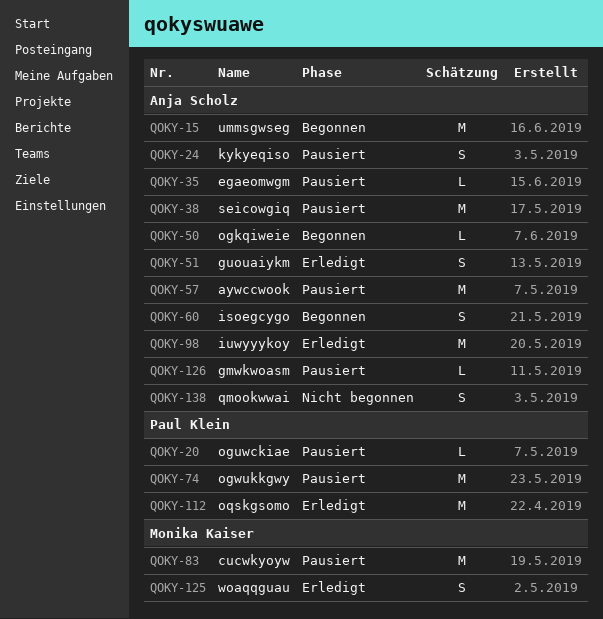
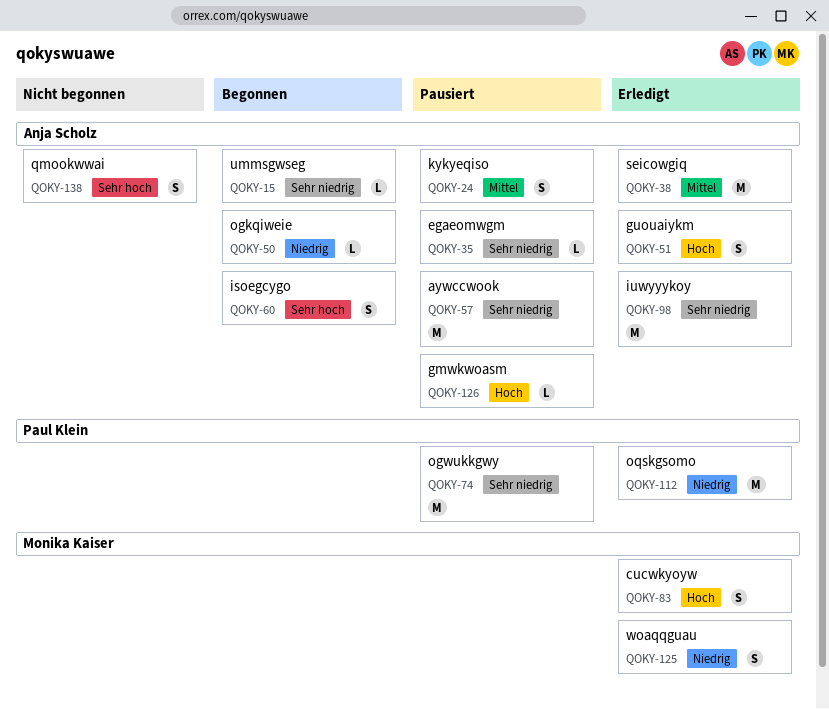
QOKY-15, estimate: M -> L
QOKY-20: present -> none
QOKY-38, status: Pausiert -> Erledigt
QOKY-83, status: Pausiert -> Erledigt
QOKY-83, estimate: M -> S

